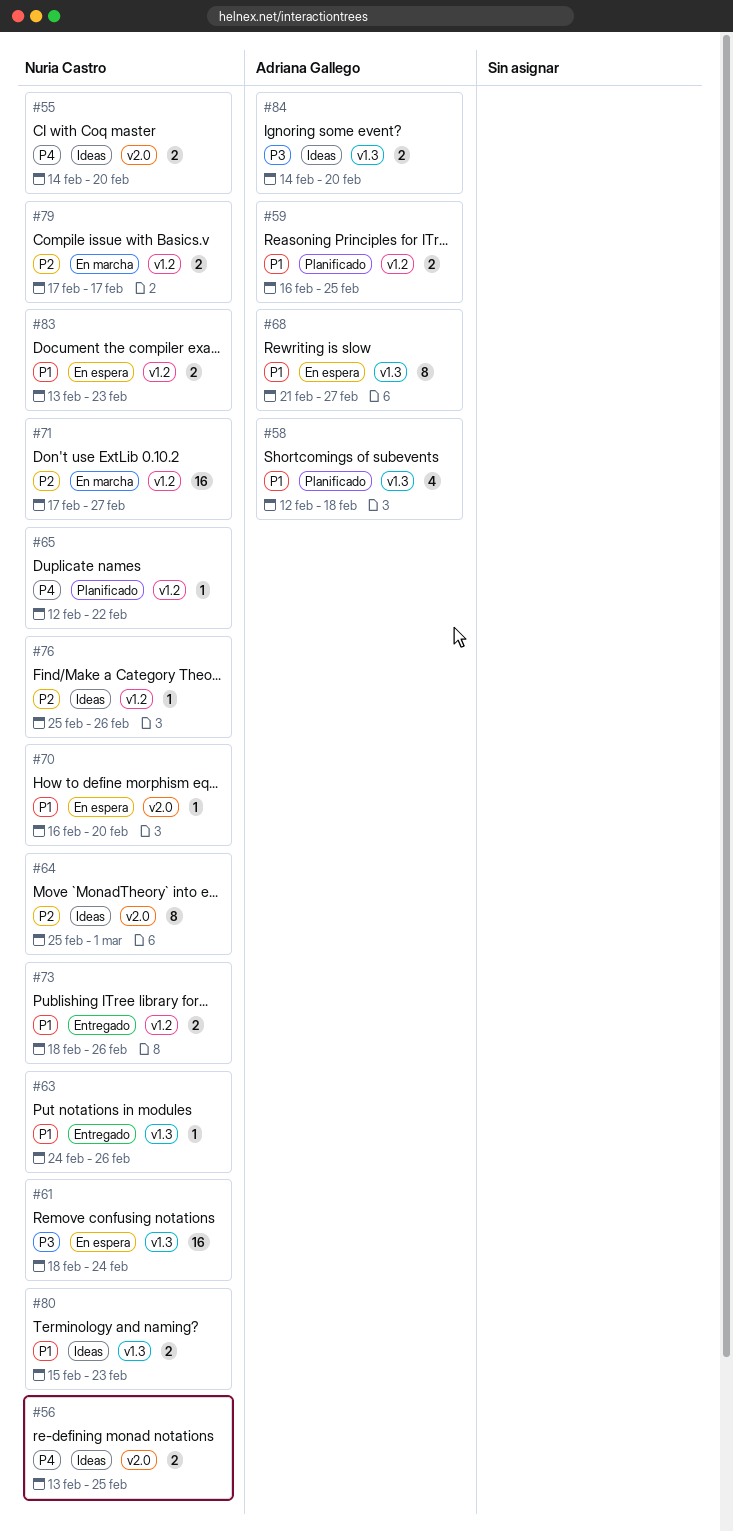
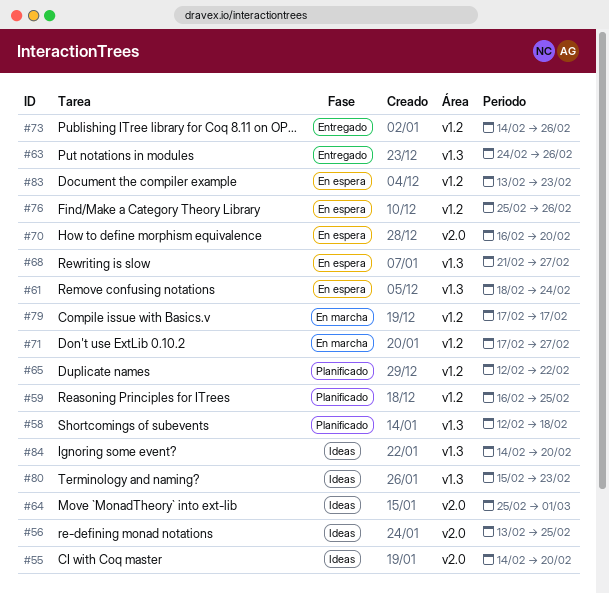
#73, start: Feb 18 -> Feb 14
#76, status: Ideas -> En espera

